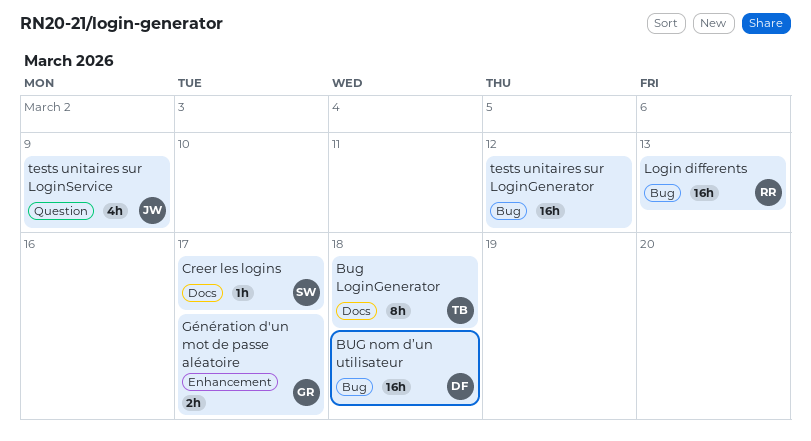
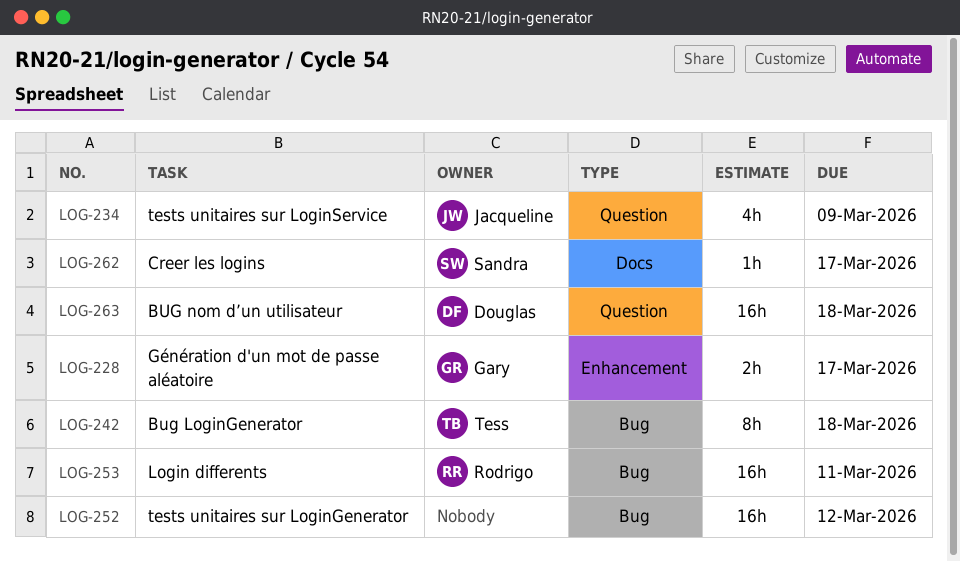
Bug LoginGenerator, label: Docs -> Bug
BUG nom d’un utilisateur, label: Bug -> Question
Login differents, due: Mar 13 -> Mar 11

